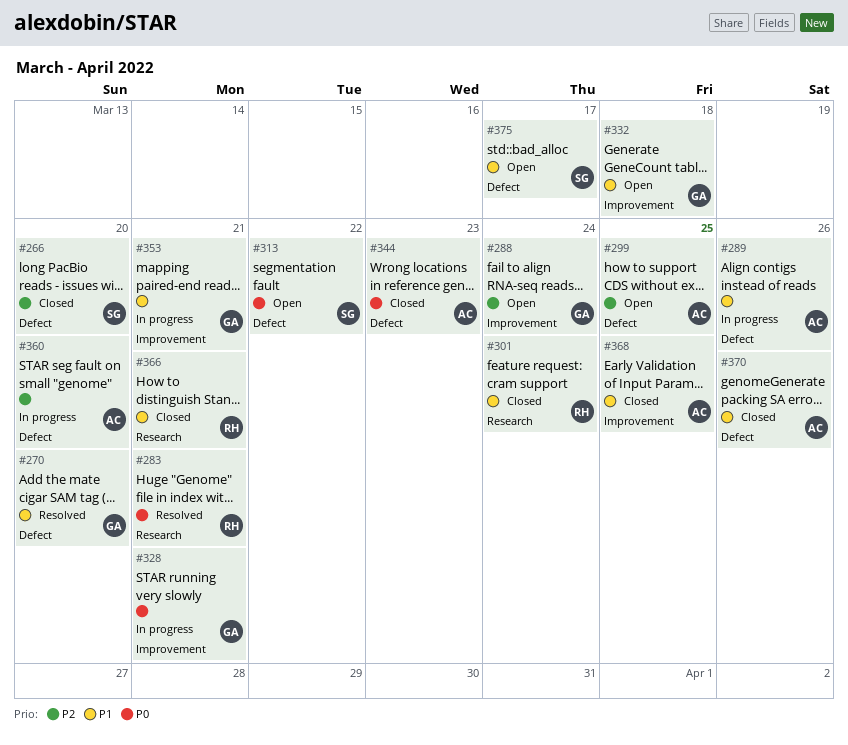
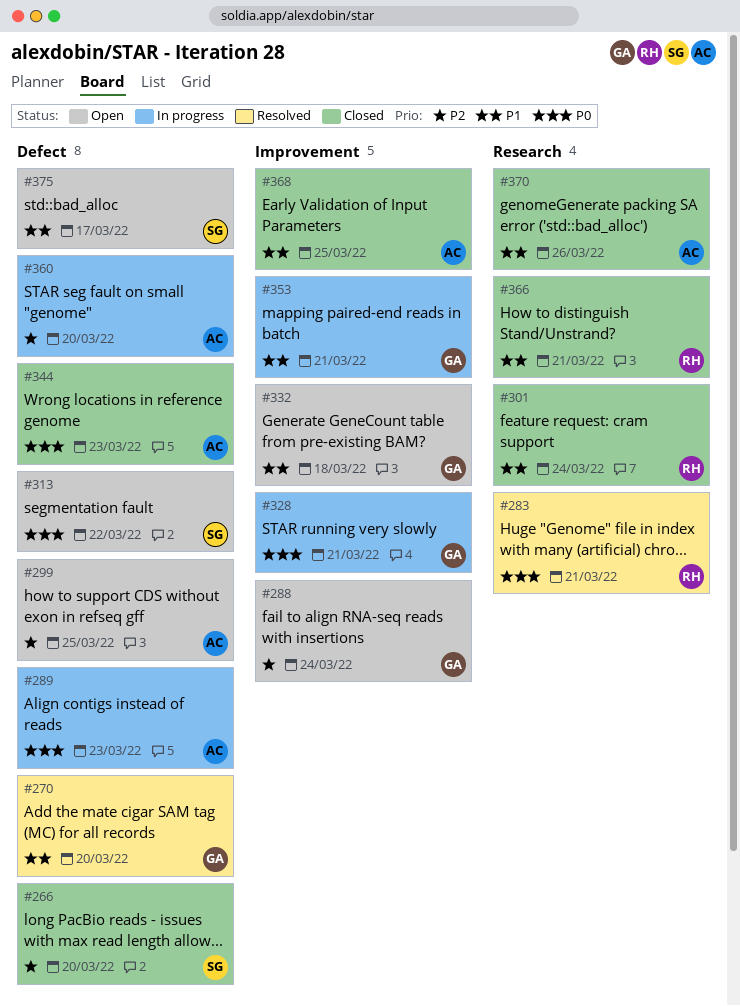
#289, priority: P1 -> P0
#289, due: Mar 26 -> Mar 23
#370, label: Defect -> Research

